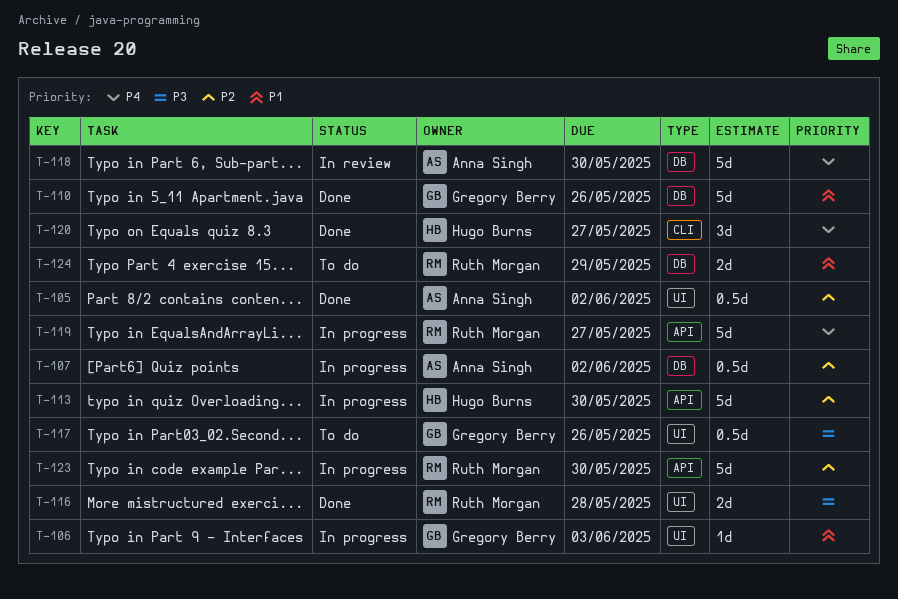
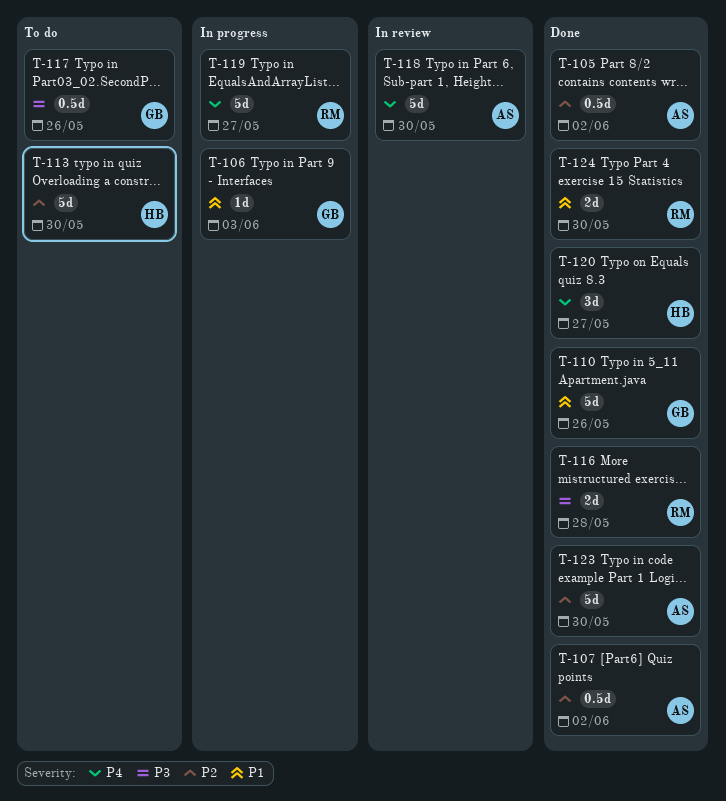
T-107, status: In progress -> Done
T-113, status: In progress -> To do
T-123, status: In progress -> Done
T-123, owner: Ruth Morgan -> Anna Singh
T-124, status: To do -> Done
T-124, due: May 29 -> May 30

